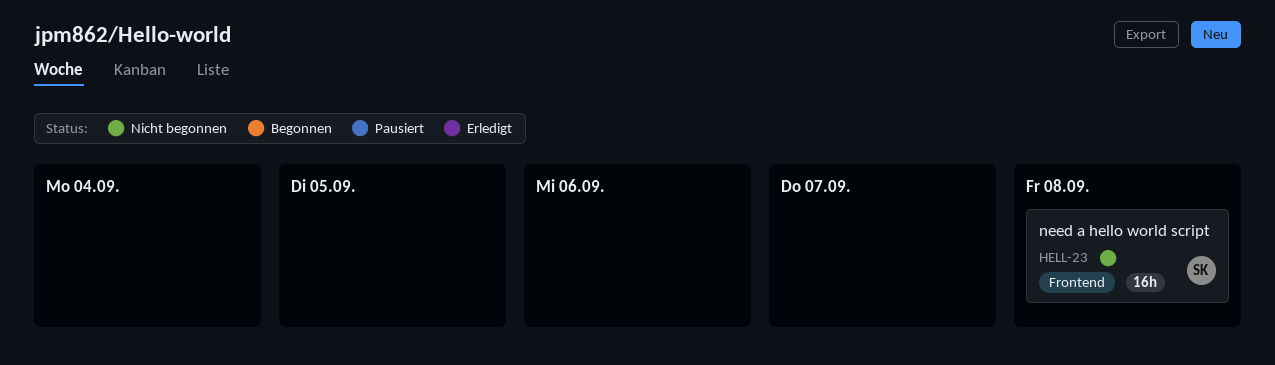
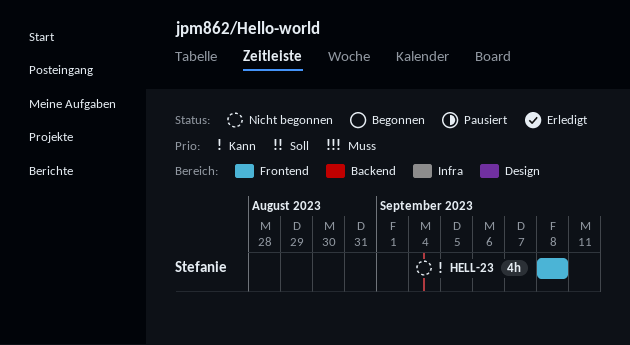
HELL-23, estimate: 16h -> 4h

